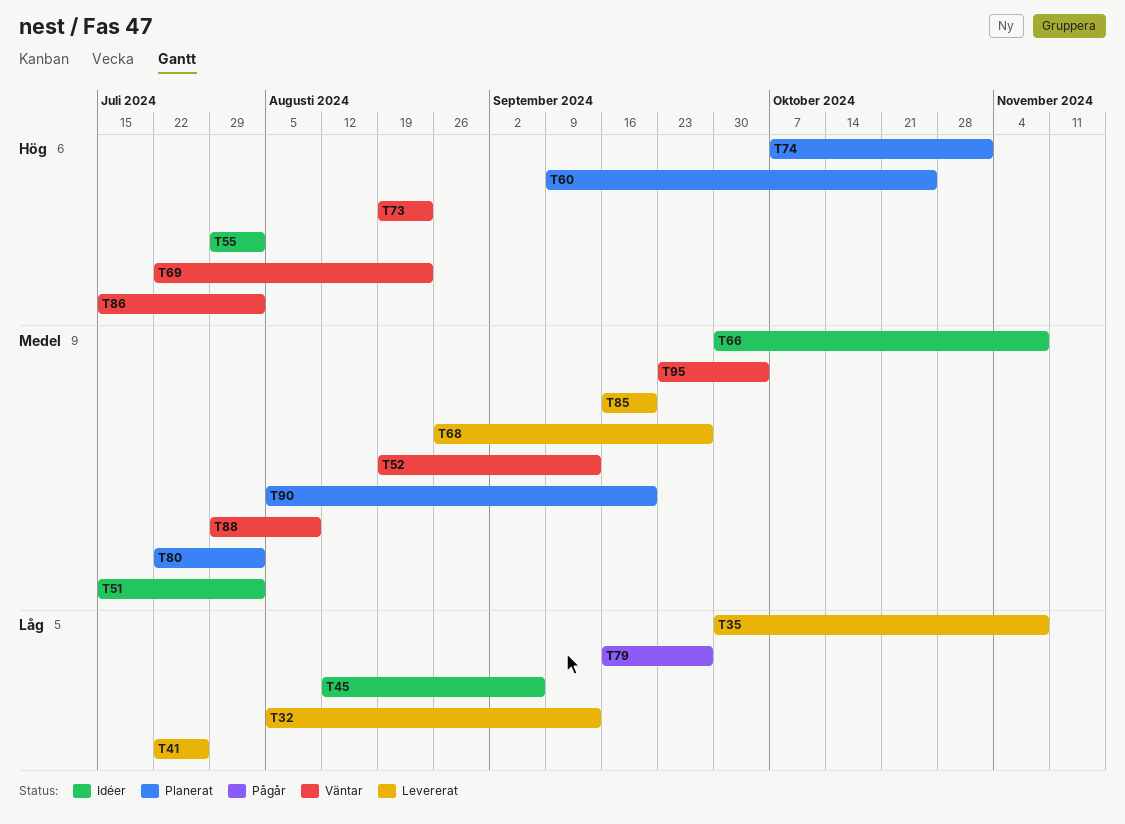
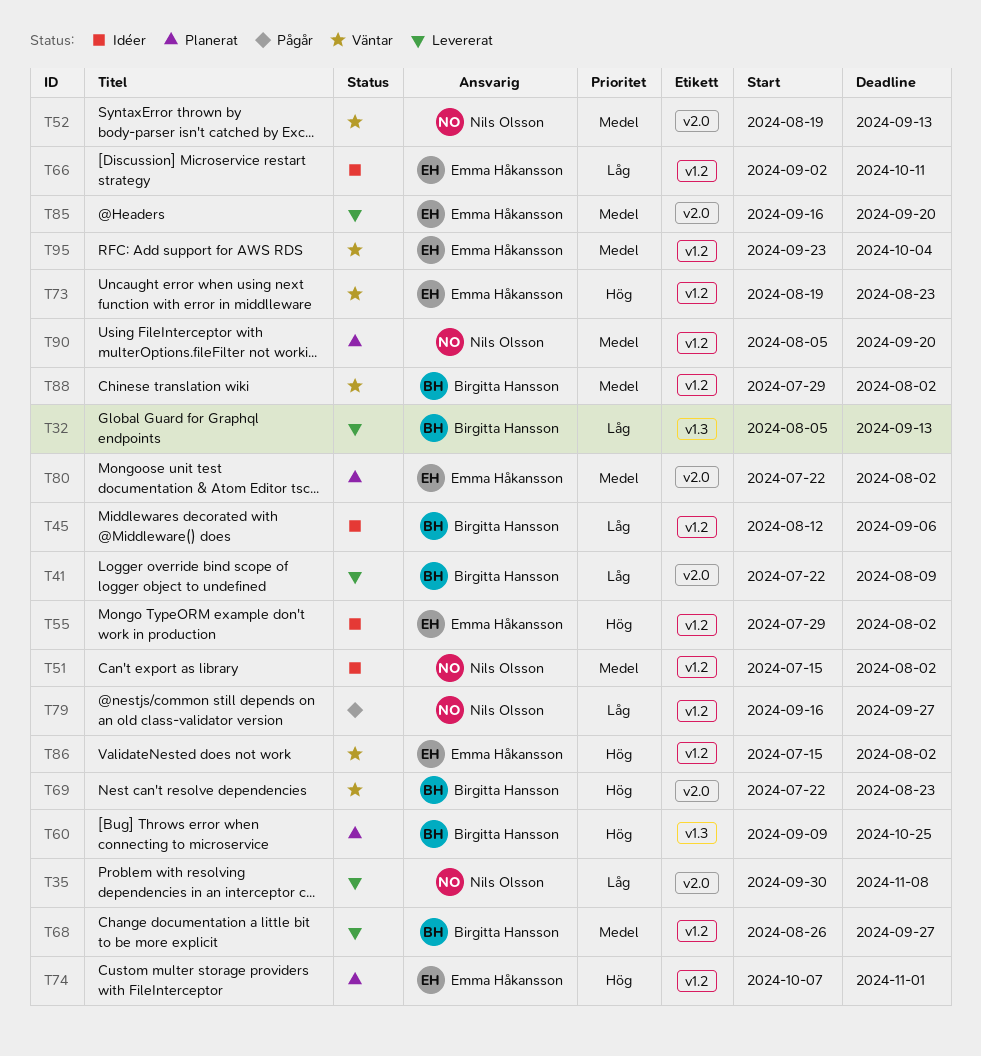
T41, due: Jul 26 -> Aug 9
T66, priority: Medel -> Låg
T66, start: Sep 30 -> Sep 2
T66, due: Nov 8 -> Oct 11
T88, due: Aug 9 -> Aug 2

